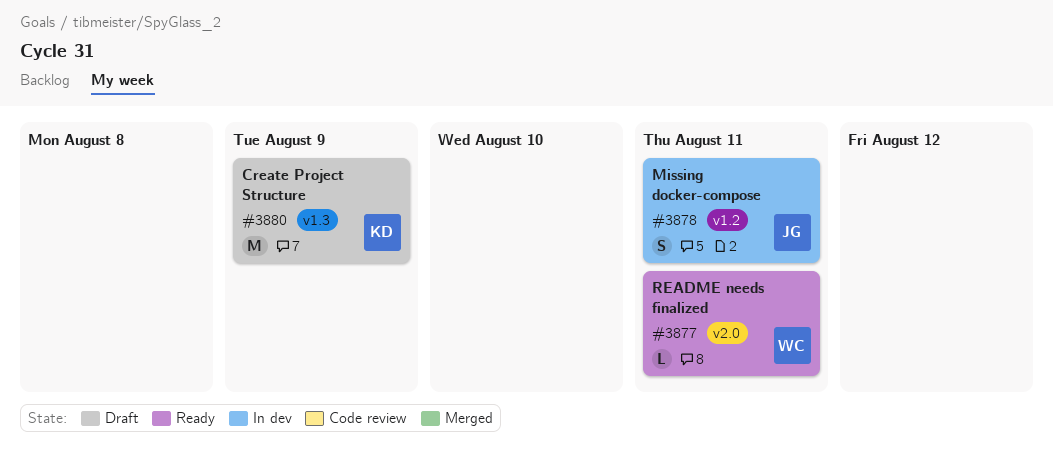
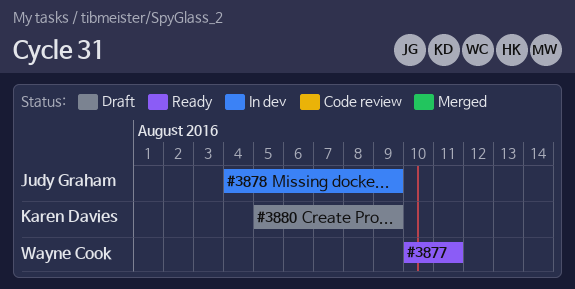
#3878, due: Aug 11 -> Aug 9

